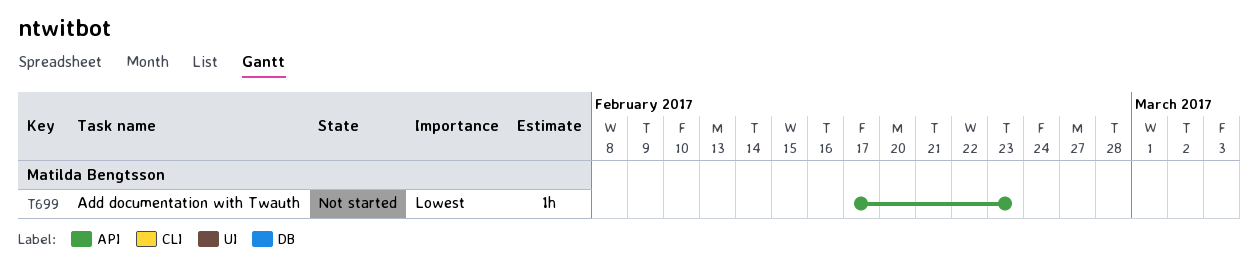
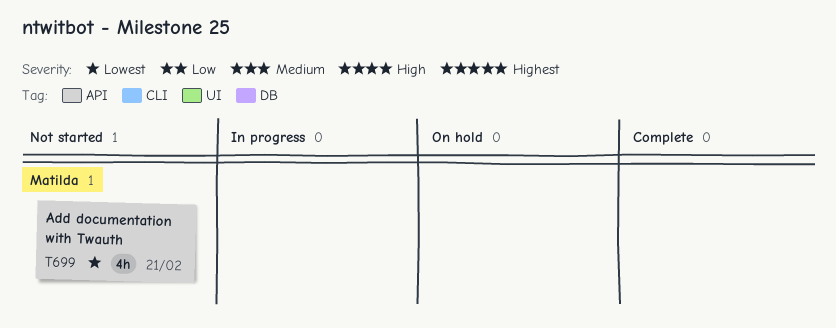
T699, estimate: 1h -> 4h
T699, due: Feb 23 -> Feb 21

